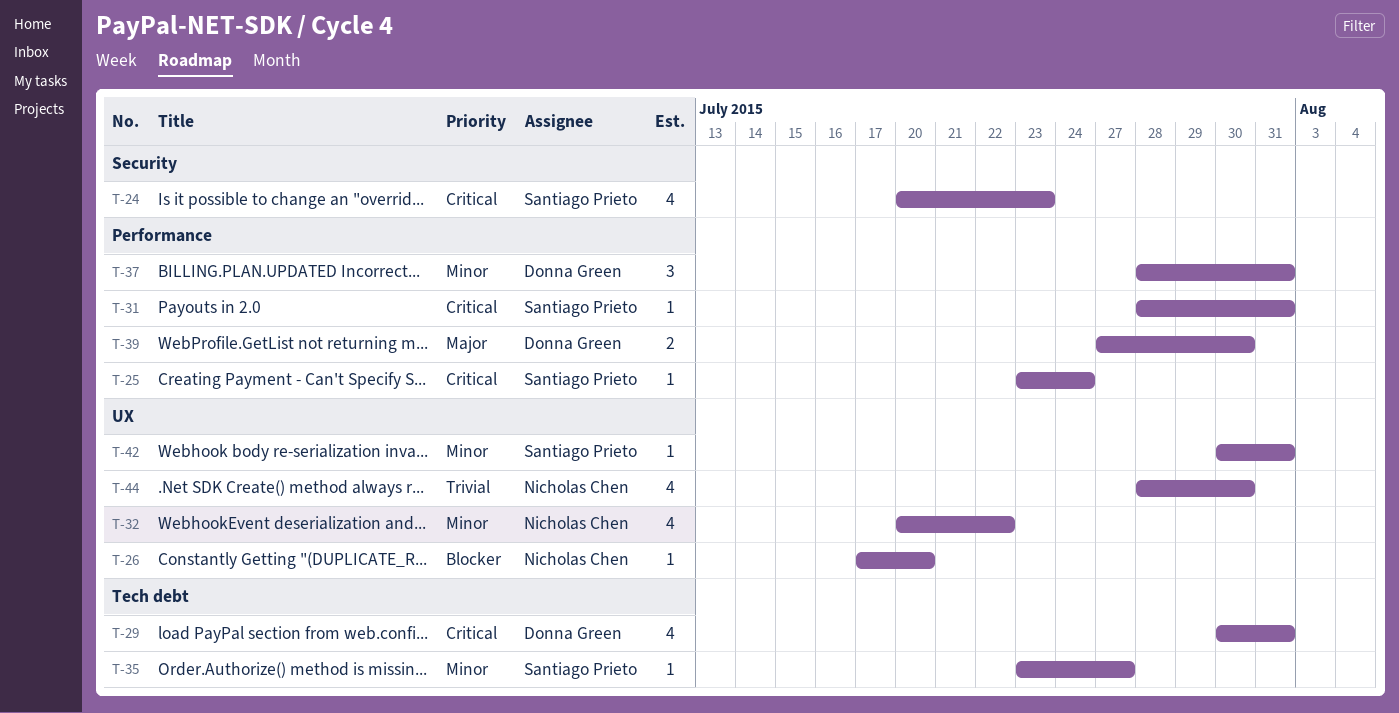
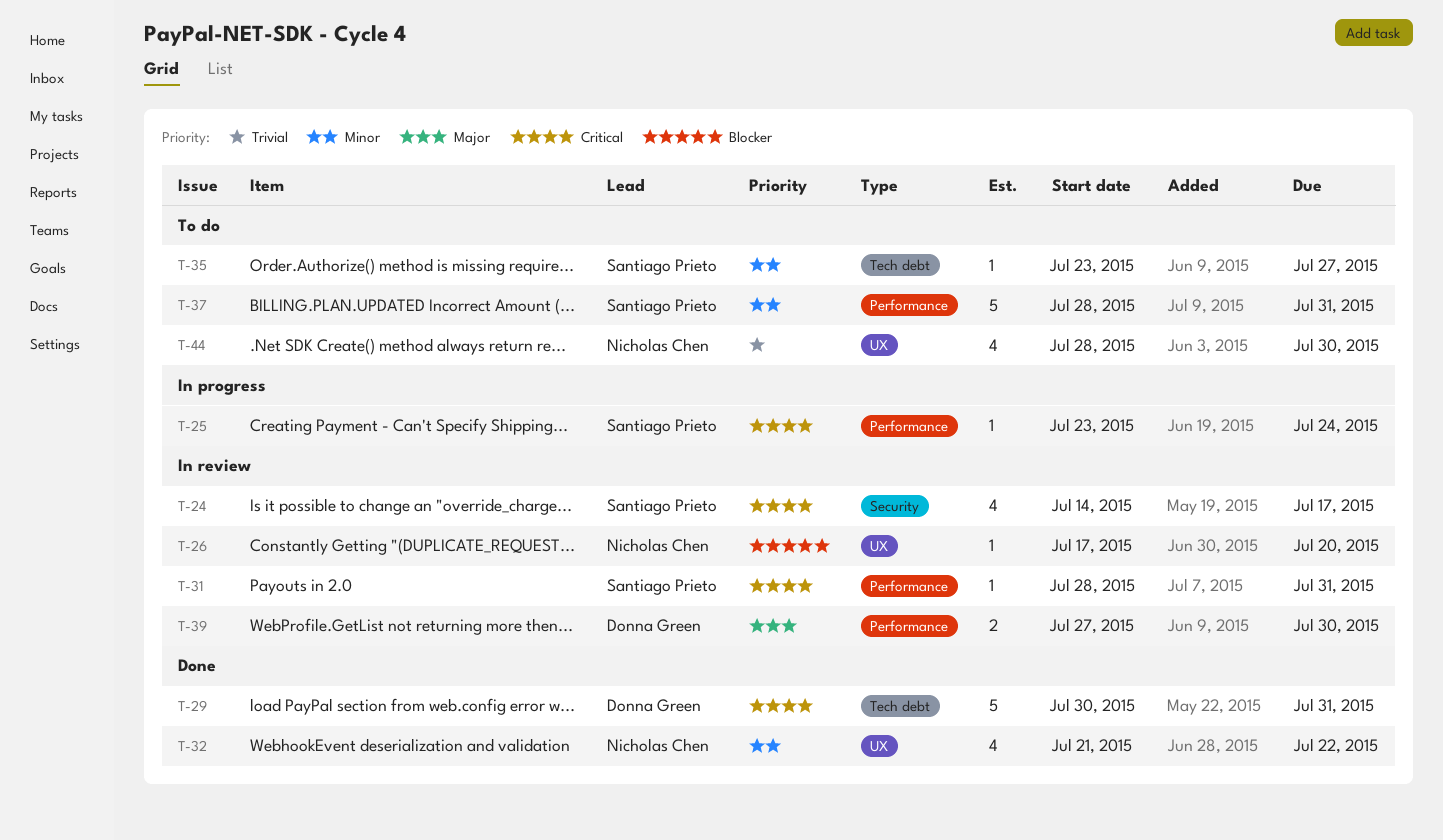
T-24, start: Jul 20 -> Jul 14
T-24, due: Jul 23 -> Jul 17
T-29, estimate: 4 -> 5
T-32, start: Jul 20 -> Jul 21
T-37, owner: Donna Green -> Santiago Prieto
T-37, estimate: 3 -> 5
T-42: present -> none

